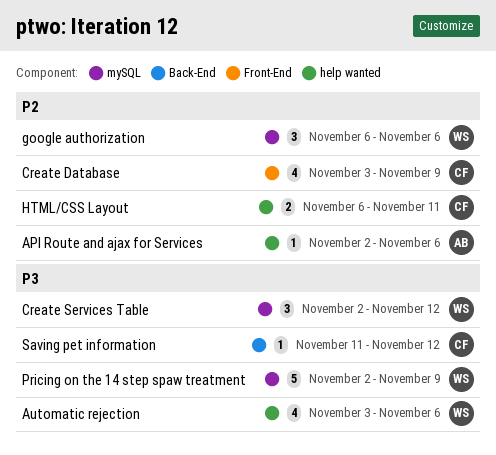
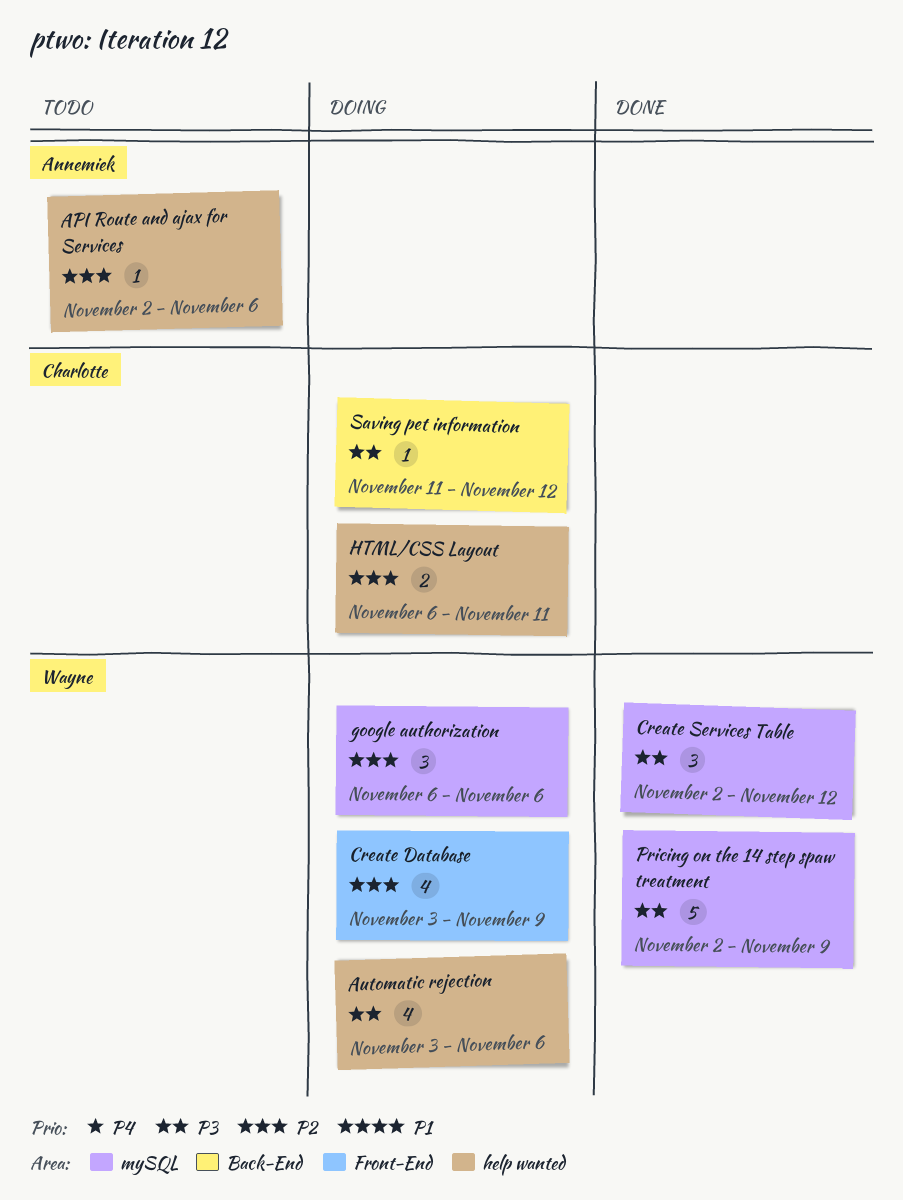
Create Database, owner: Charlotte -> Wayne

